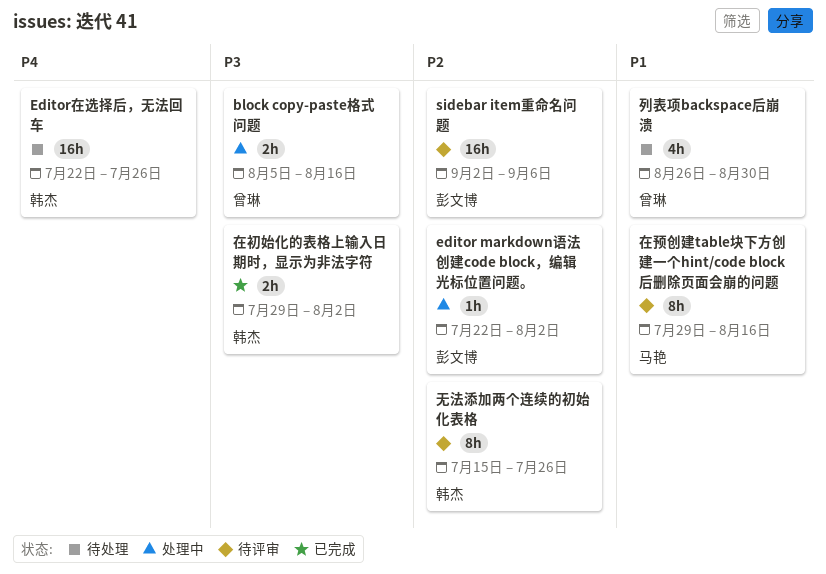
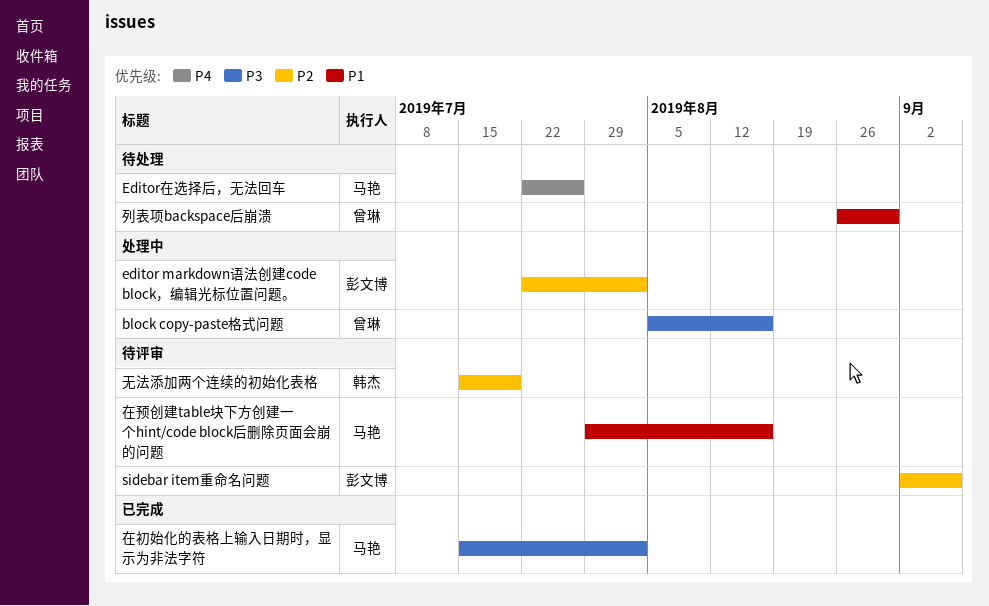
Editor在选择后，无法回车, owner: 韩杰 -> 马艳
在初始化的表格上输入日期时，显示为非法字符, owner: 韩杰 -> 马艳
在初始化的表格上输入日期时，显示为非法字符, start: Jul 29 -> Jul 15
无法添加两个连续的初始化表格, due: Jul 26 -> Jul 19

